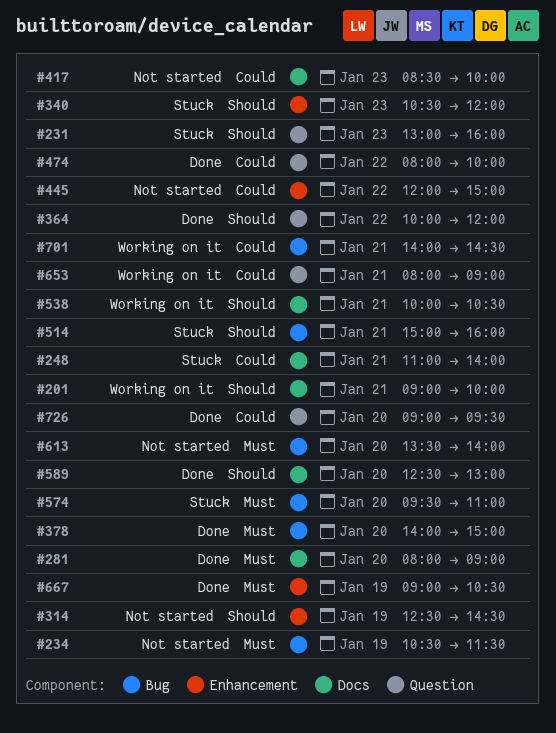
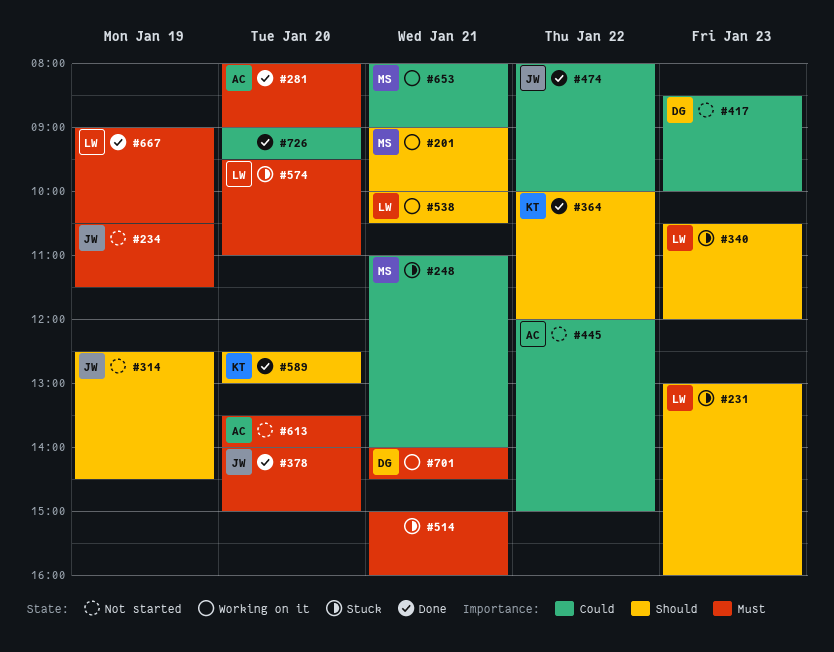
#514, priority: Should -> Must
#701, priority: Could -> Must

